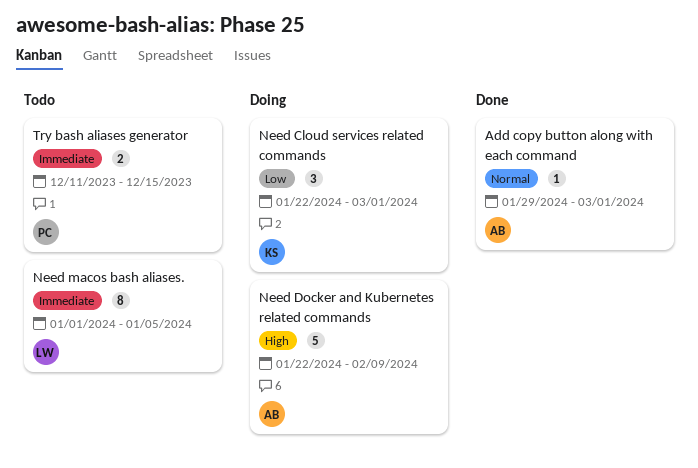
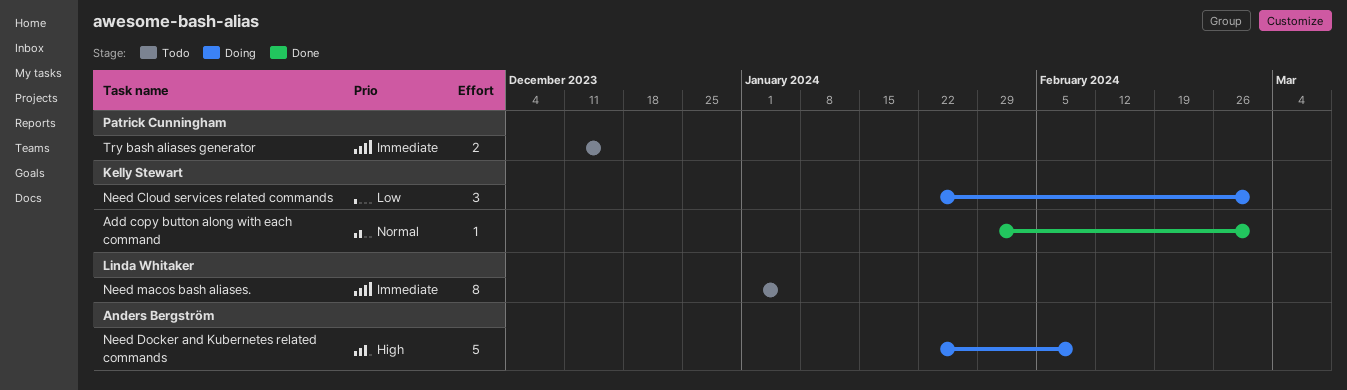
Add copy button along with each command, owner: Anders Bergström -> Kelly Stewart

